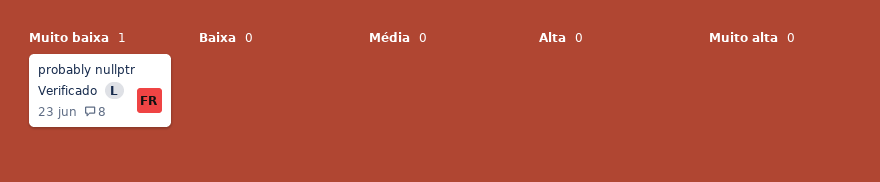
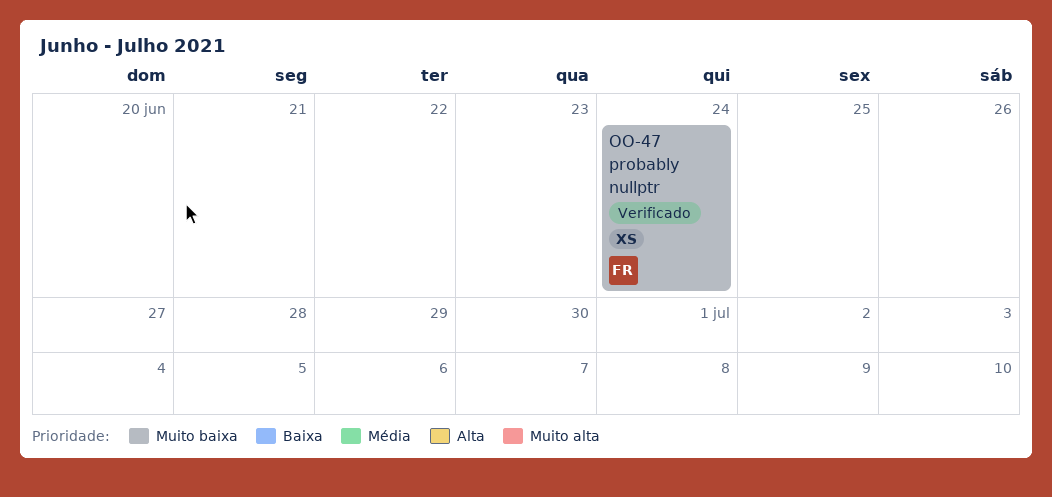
probably nullptr, estimate: L -> XS
probably nullptr, due: Jun 23 -> Jun 24

